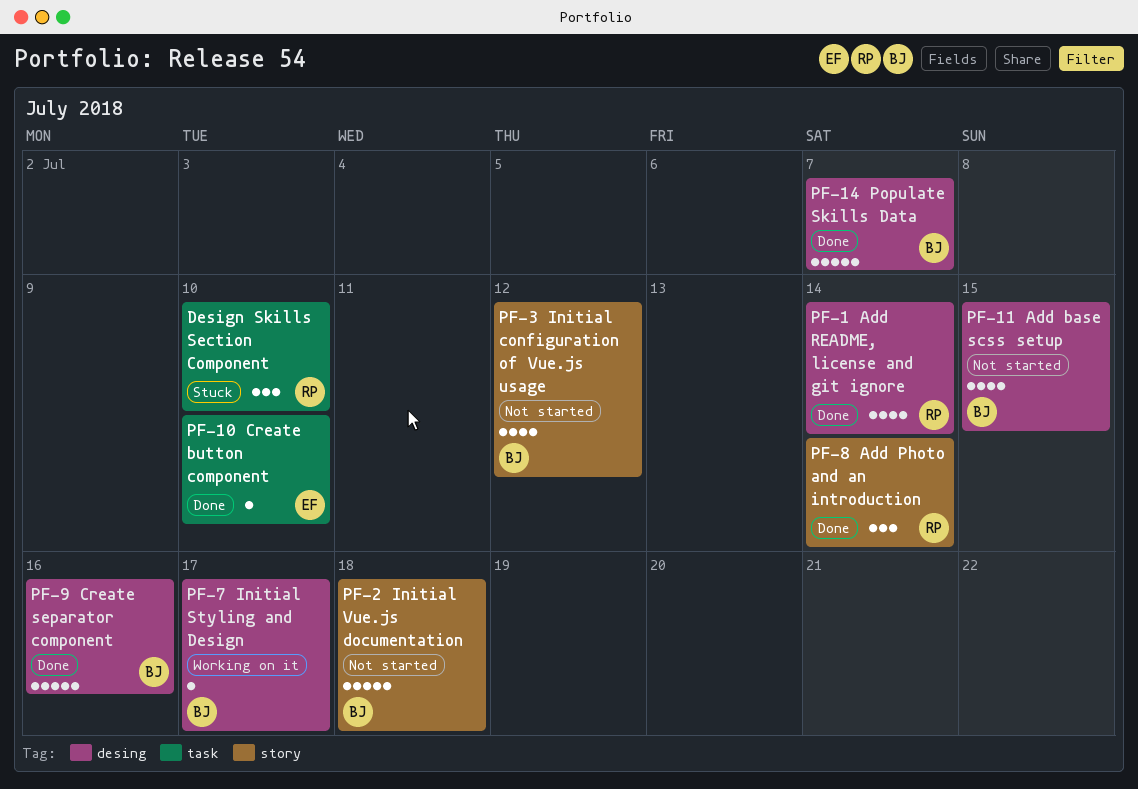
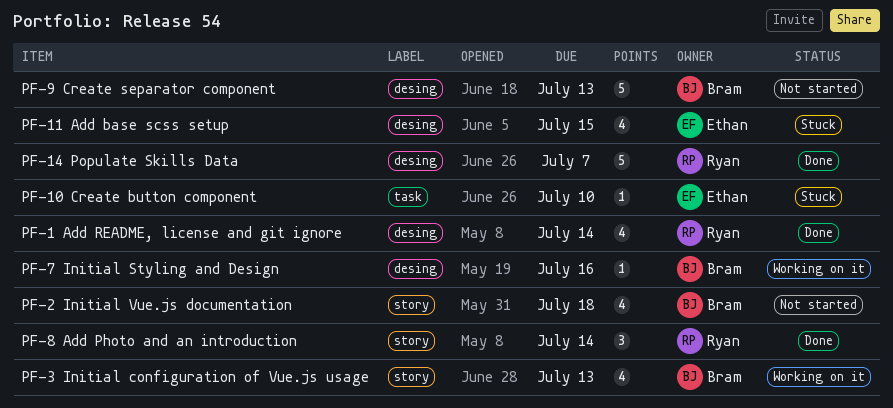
Design Skills Section Component: present -> none
PF-10 Create button component, status: Done -> Stuck
PF-11 Add base scss setup, status: Not started -> Stuck
PF-11 Add base scss setup, owner: Bram -> Ethan
PF-14 Populate Skills Data, owner: Bram -> Ryan
PF-2 Initial Vue.js documentation, estimate: 5 -> 4
PF-3 Initial configuration of Vue.js usage, status: Not started -> Working on it
PF-3 Initial configuration of Vue.js usage, due: Jul 12 -> Jul 13
PF-7 Initial Styling and Design, due: Jul 17 -> Jul 16
PF-9 Create separator component, status: Done -> Not started
PF-9 Create separator component, due: Jul 16 -> Jul 13

